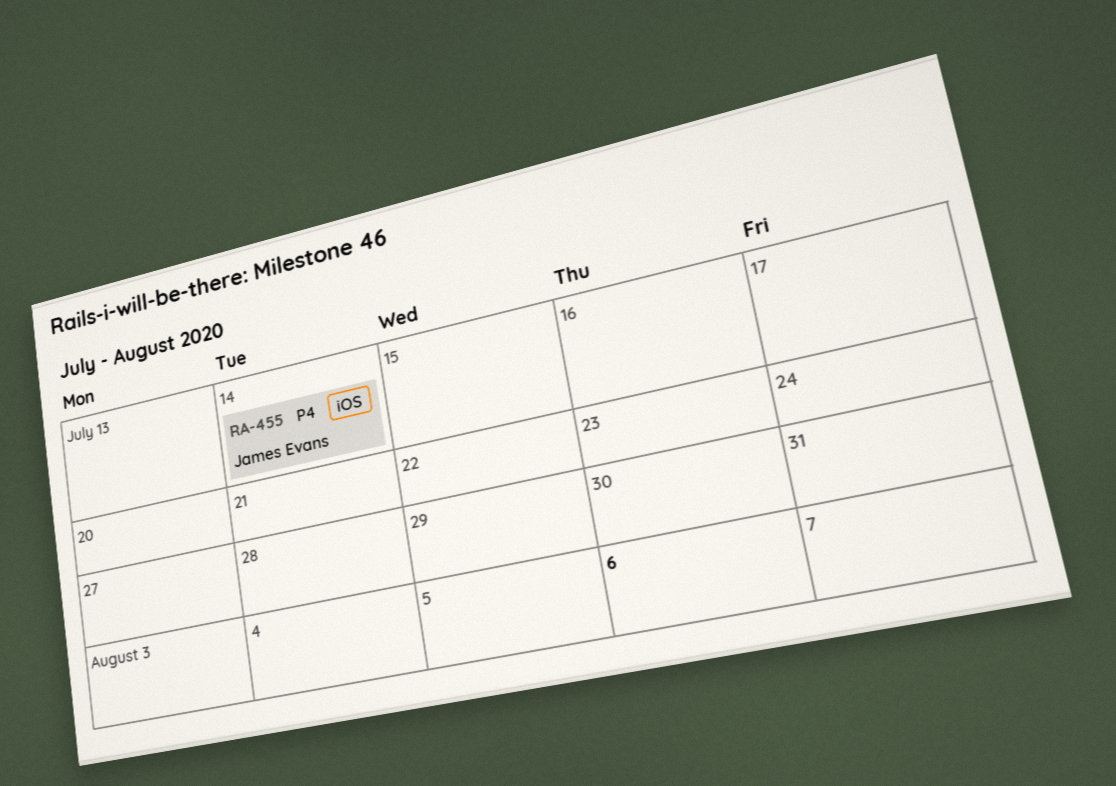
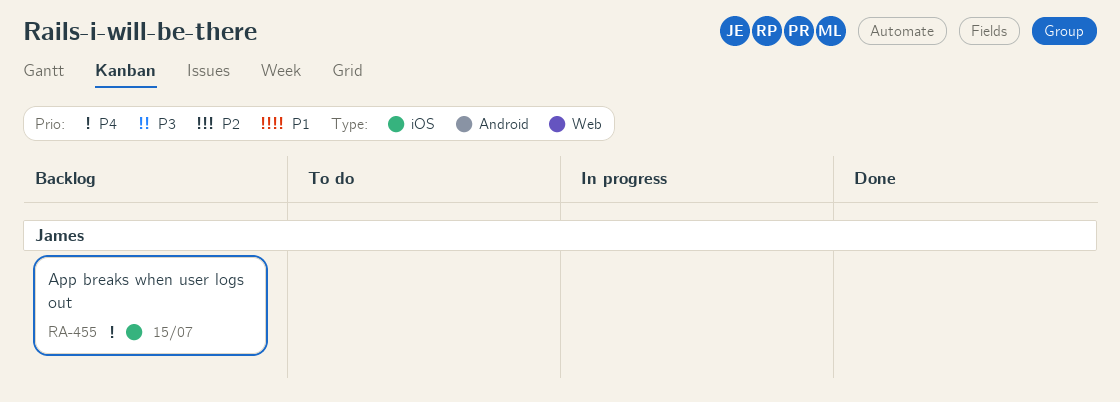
RA-455, due: Jul 14 -> Jul 15

